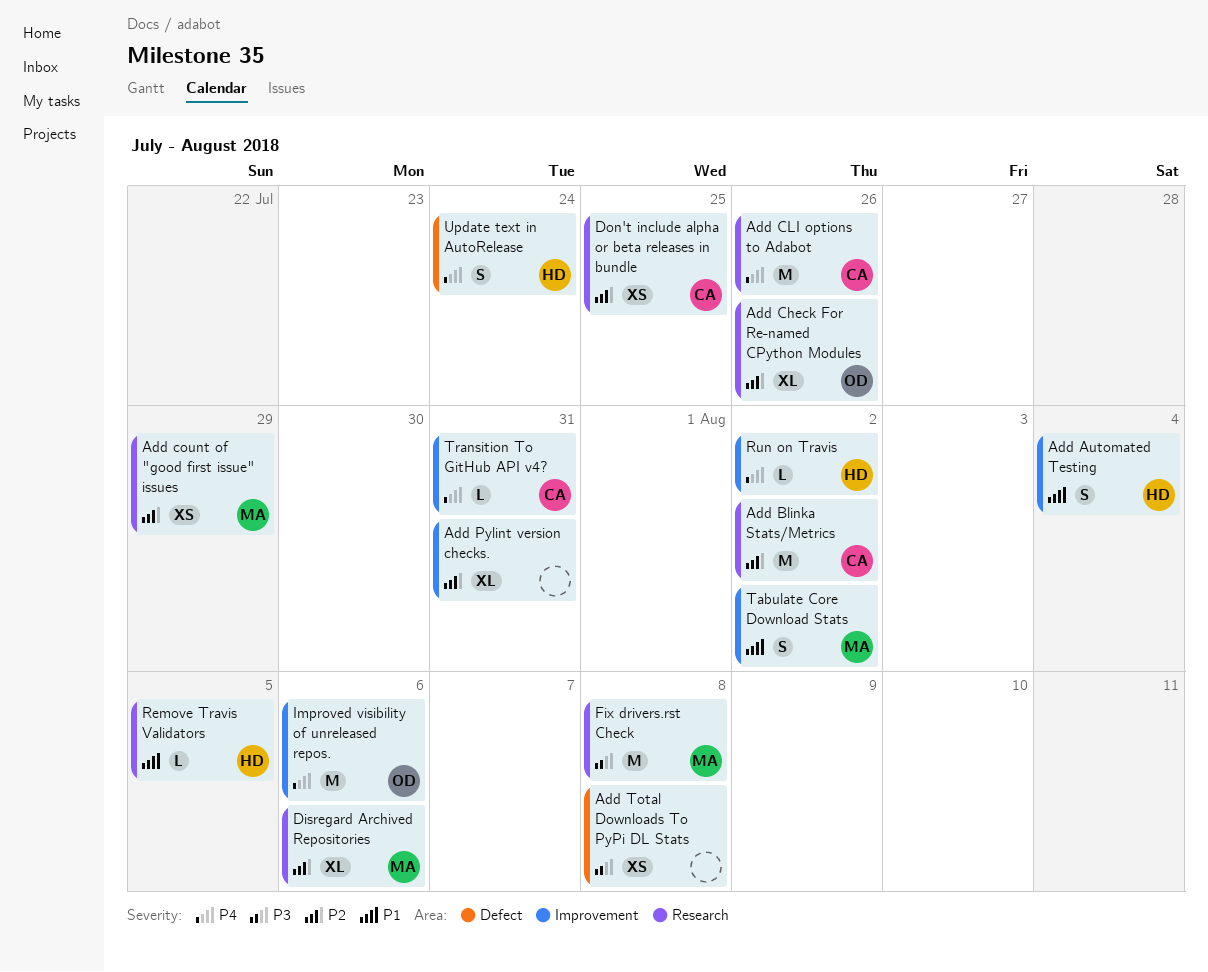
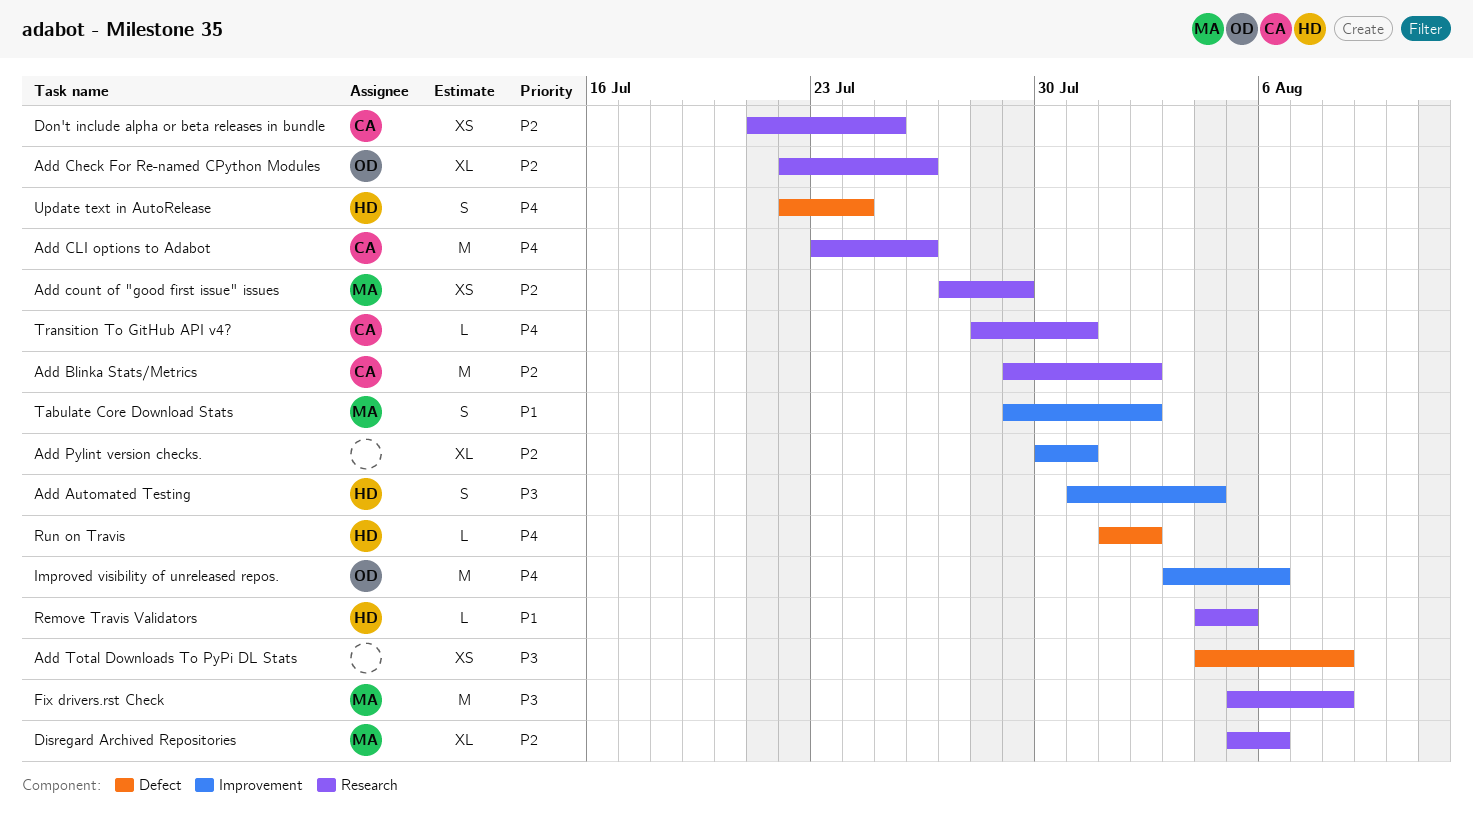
Add Automated Testing, priority: P1 -> P3
Run on Travis, label: Improvement -> Defect
Transition To GitHub API v4?, label: Improvement -> Research

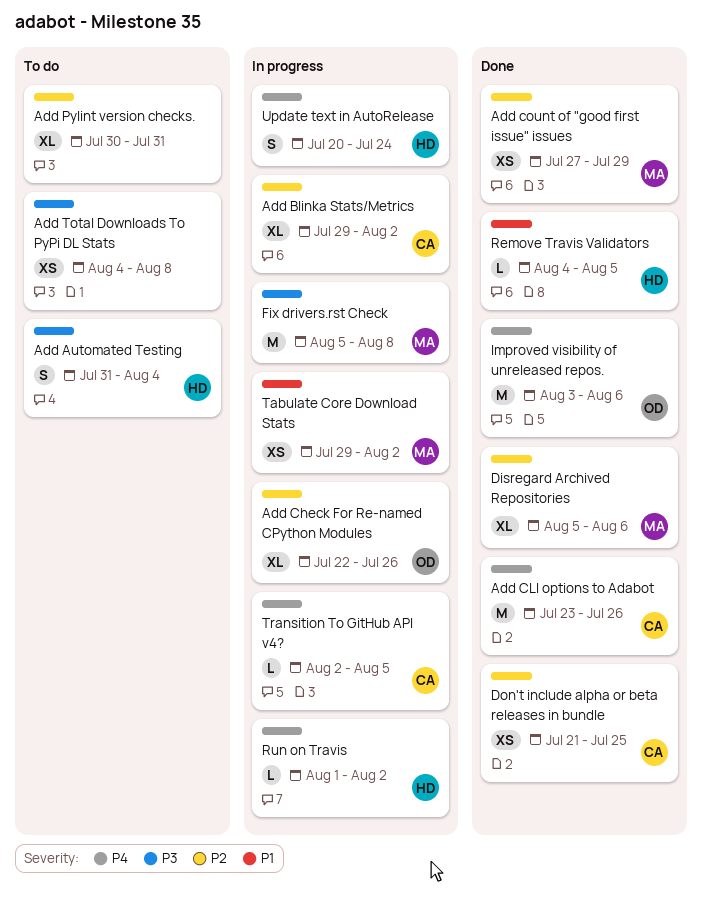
Add Blinka Stats/Metrics, estimate: M -> XL
Tabulate Core Download Stats, estimate: S -> XS
Transition To GitHub API v4?, start: Jul 28 -> Aug 2
Transition To GitHub API v4?, due: Jul 31 -> Aug 5
Update text in AutoRelease, start: Jul 22 -> Jul 20

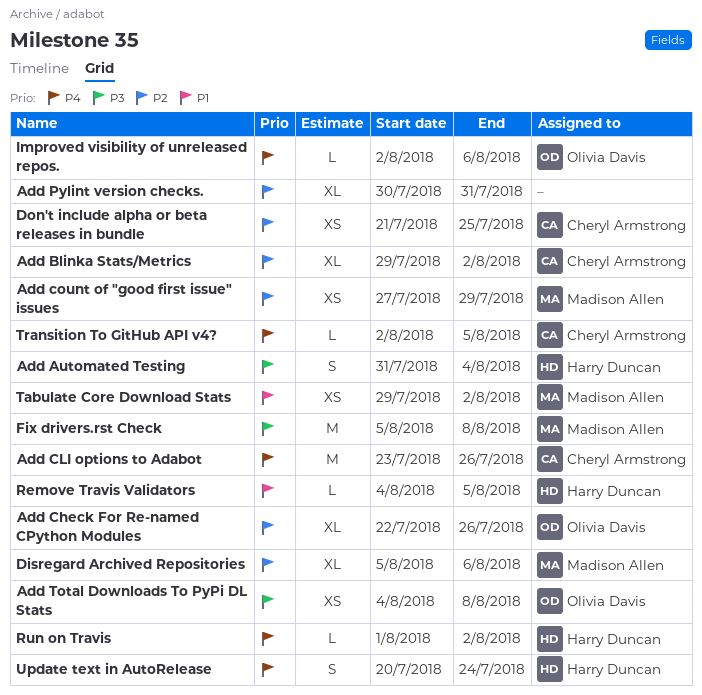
Add Total Downloads To PyPi DL Stats, owner: none -> Olivia Davis
Improved visibility of unreleased repos., estimate: M -> L
Improved visibility of unreleased repos., start: Aug 3 -> Aug 2

